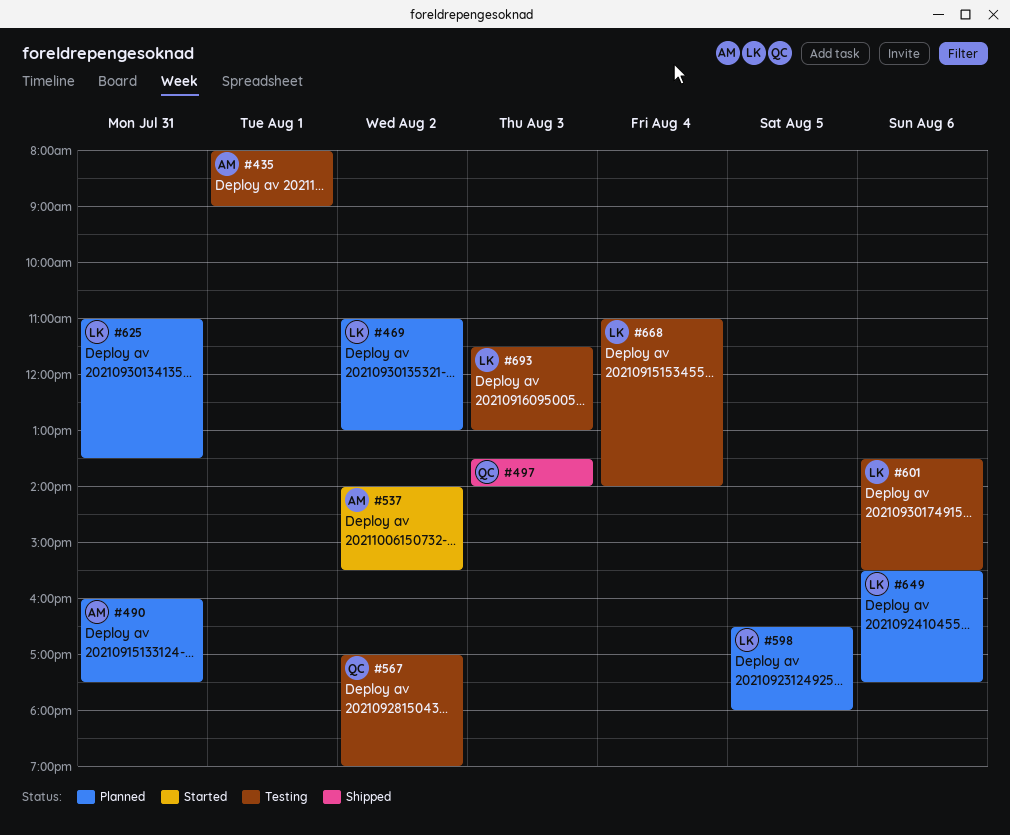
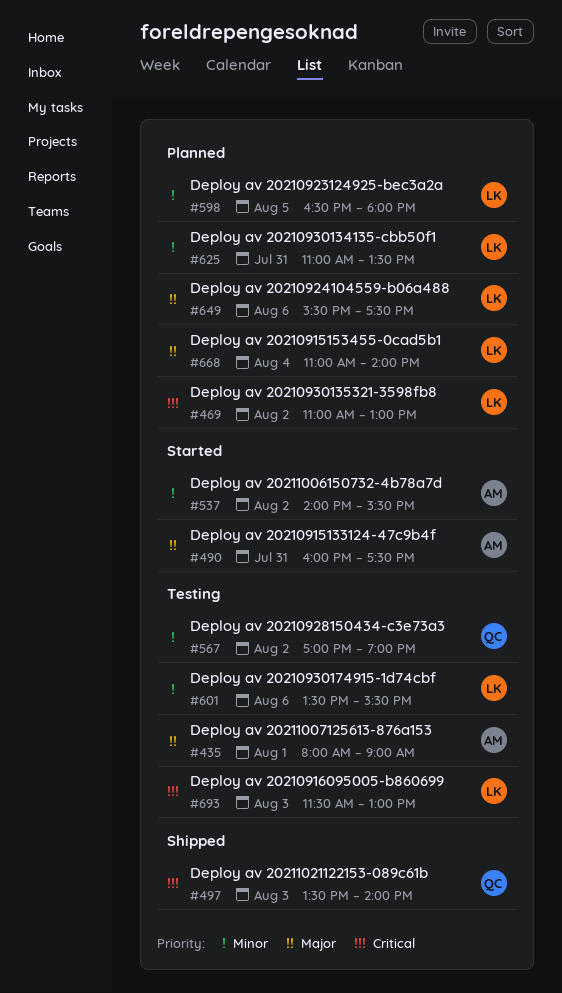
#490, status: Planned -> Started
#668, status: Testing -> Planned

